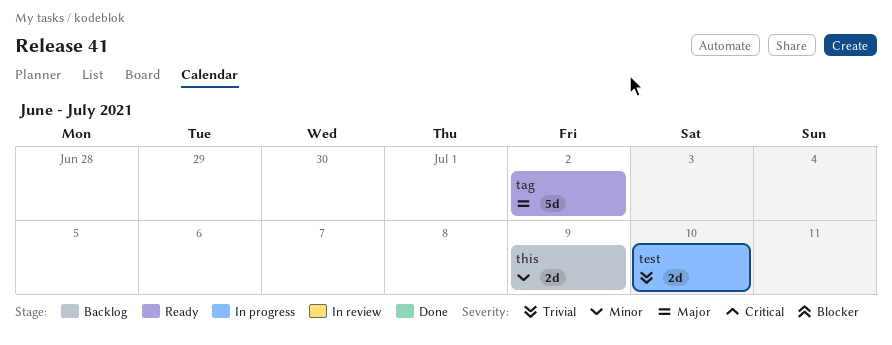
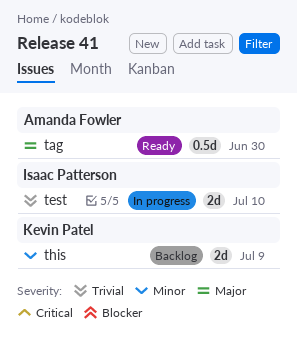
tag, estimate: 5d -> 0.5d
tag, due: Jul 2 -> Jun 30

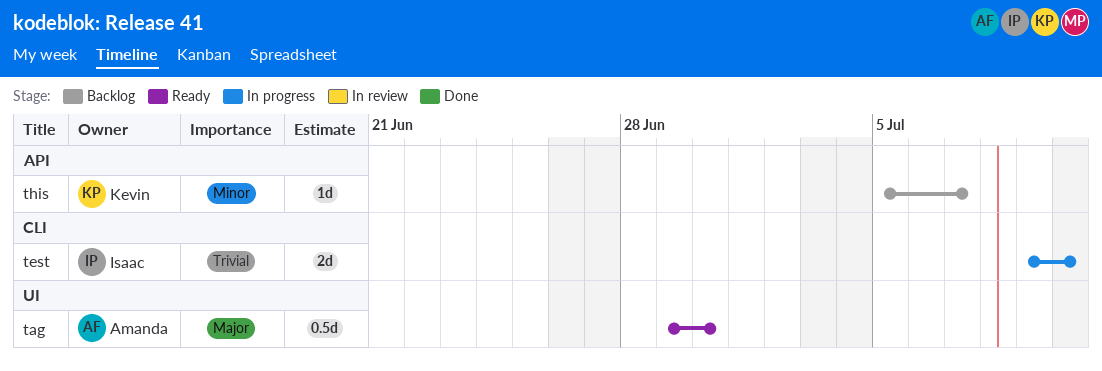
this, estimate: 2d -> 1d
this, due: Jul 9 -> Jul 7

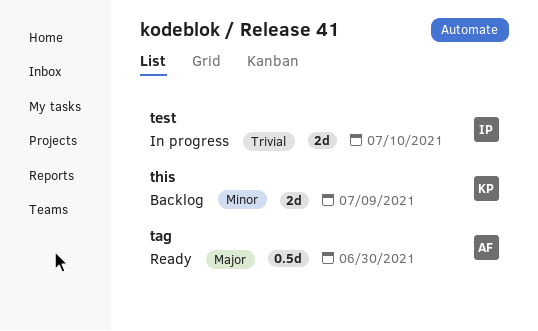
this, estimate: 1d -> 2d
this, due: Jul 7 -> Jul 9

